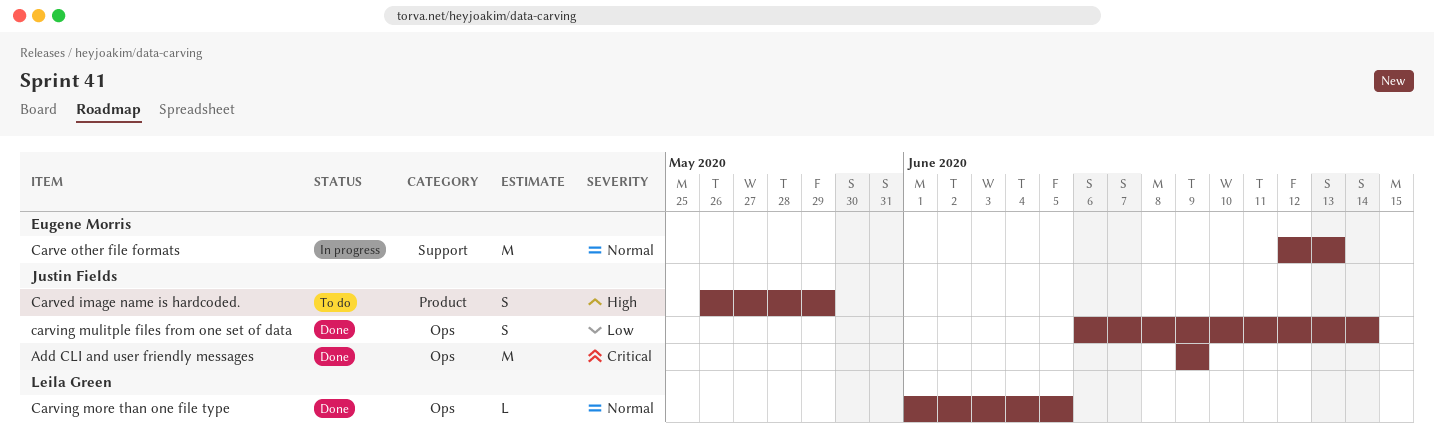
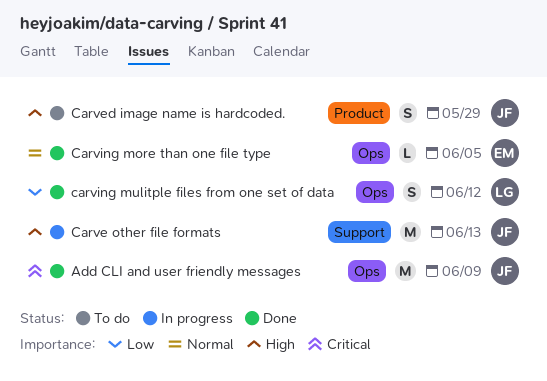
Carve other file formats, owner: Eugene Morris -> Justin Fields
Carve other file formats, priority: Normal -> High
Carving more than one file type, owner: Leila Green -> Eugene Morris
carving mulitple files from one set of data, owner: Justin Fields -> Leila Green
carving mulitple files from one set of data, due: Jun 14 -> Jun 12

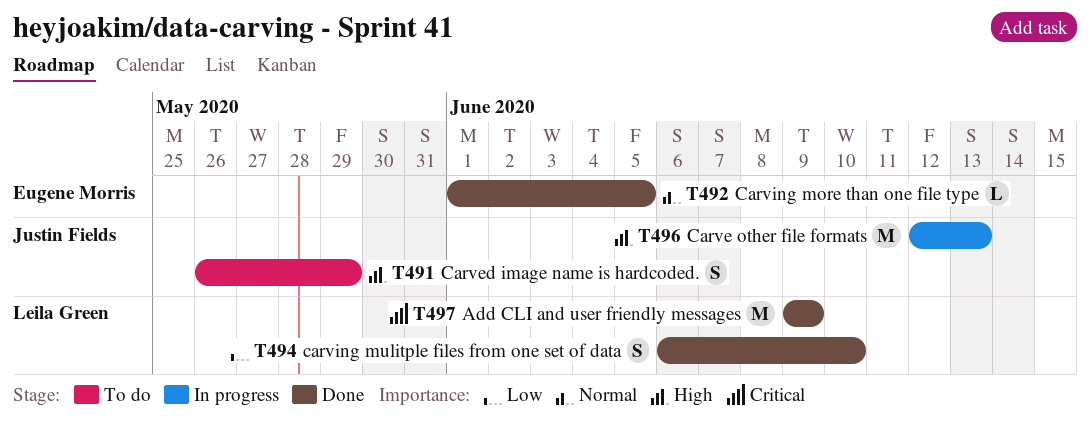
Add CLI and user friendly messages, owner: Justin Fields -> Leila Green
carving mulitple files from one set of data, due: Jun 12 -> Jun 10

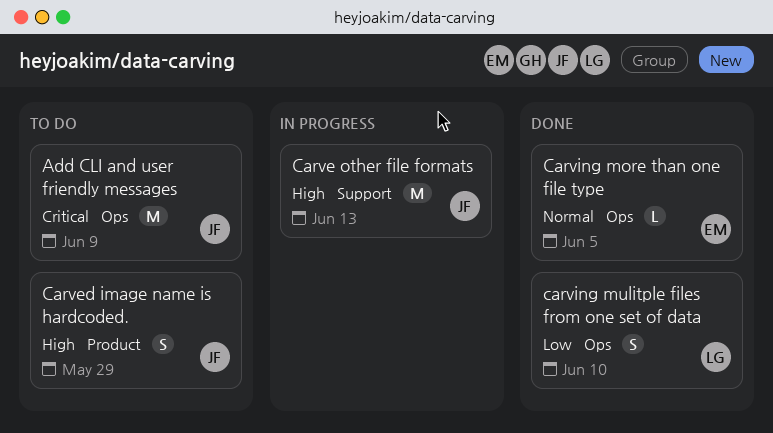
Add CLI and user friendly messages, status: Done -> To do
Add CLI and user friendly messages, owner: Leila Green -> Justin Fields

